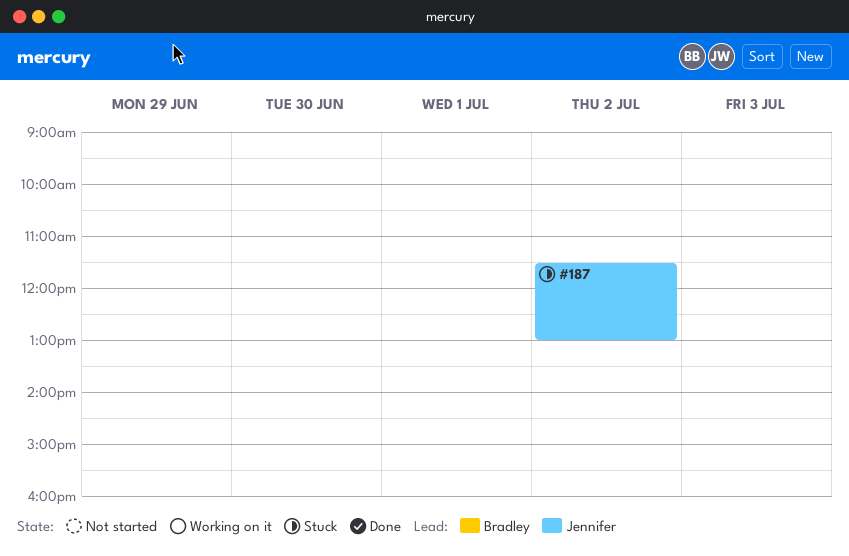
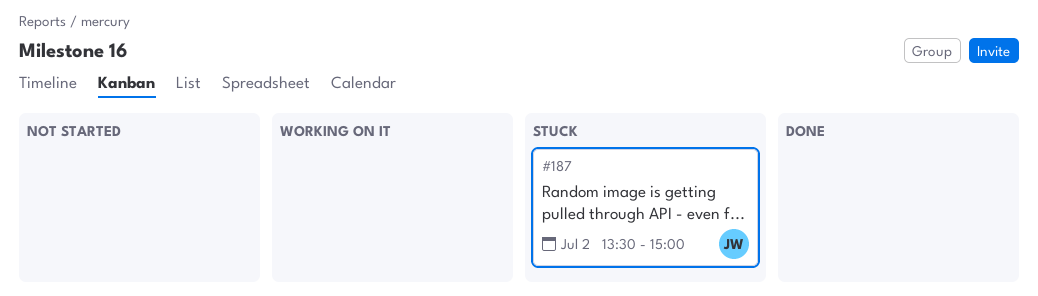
#187, begins: 11:30 -> 13:30
#187, ends: 13:00 -> 15:00

